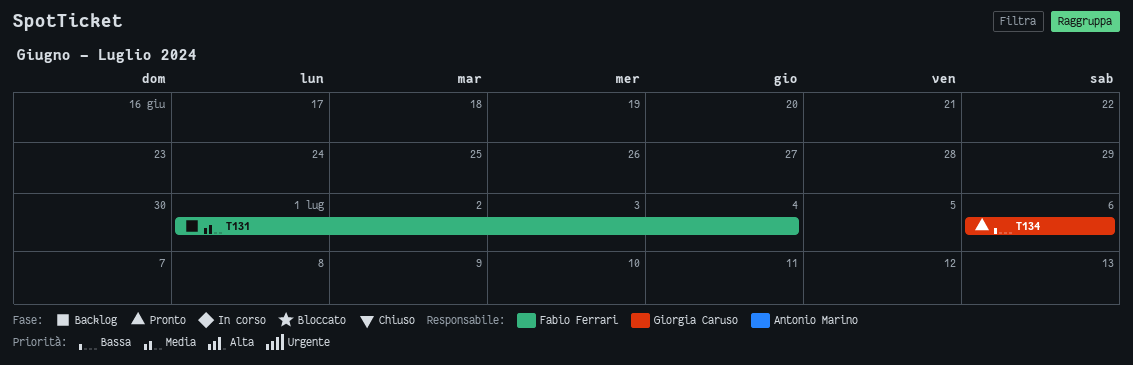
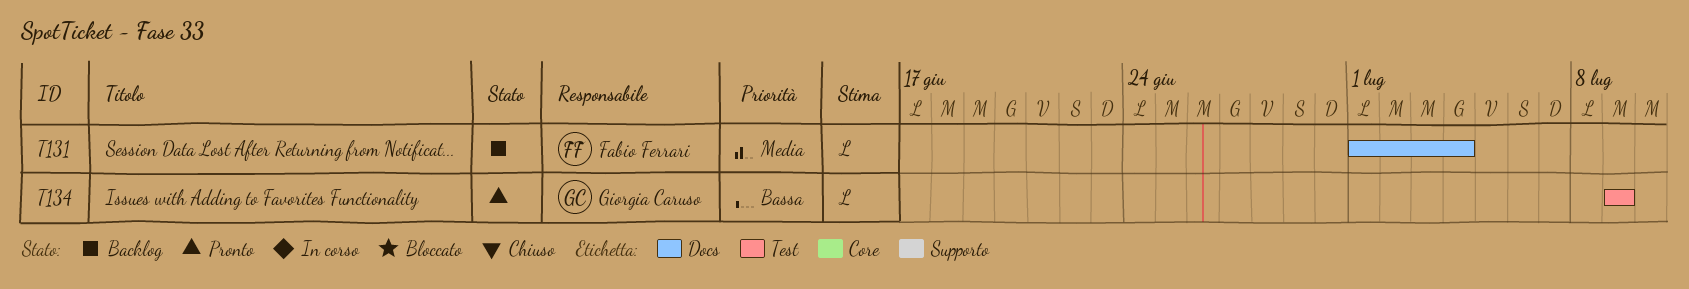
T134, start: Jul 6 -> Jul 9
T134, due: Jul 6 -> Jul 9

